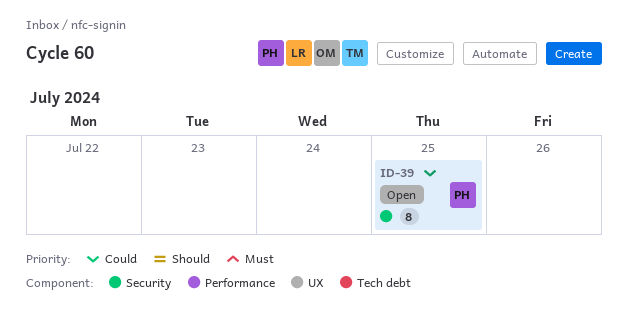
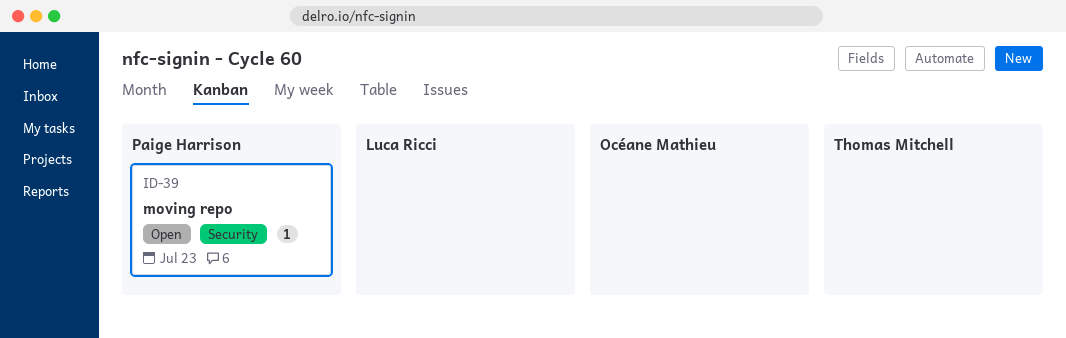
ID-39, estimate: 8 -> 1
ID-39, day: Jul 25 -> Jul 23

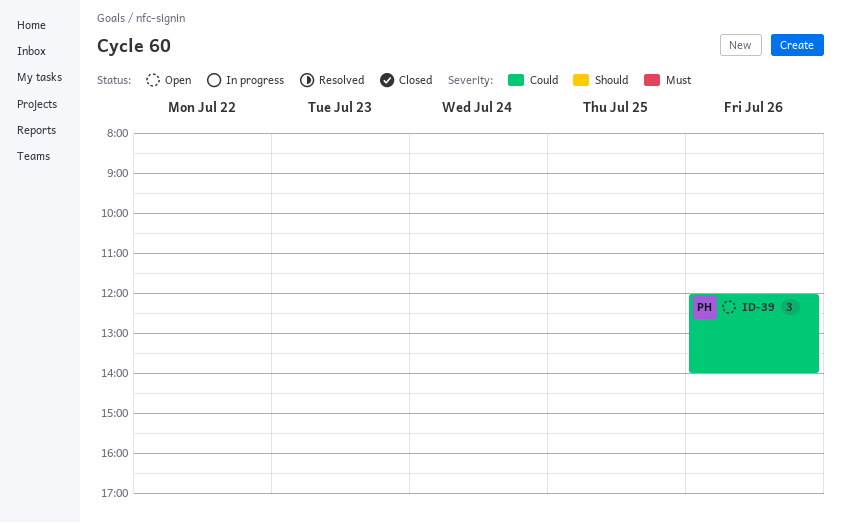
ID-39, estimate: 1 -> 3
ID-39, day: Jul 23 -> Jul 26

